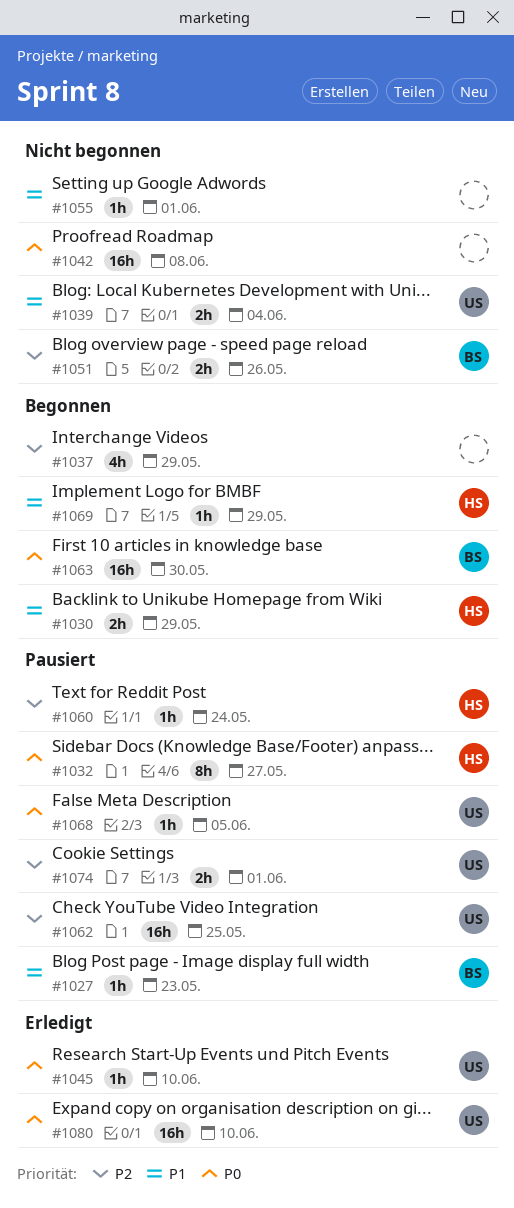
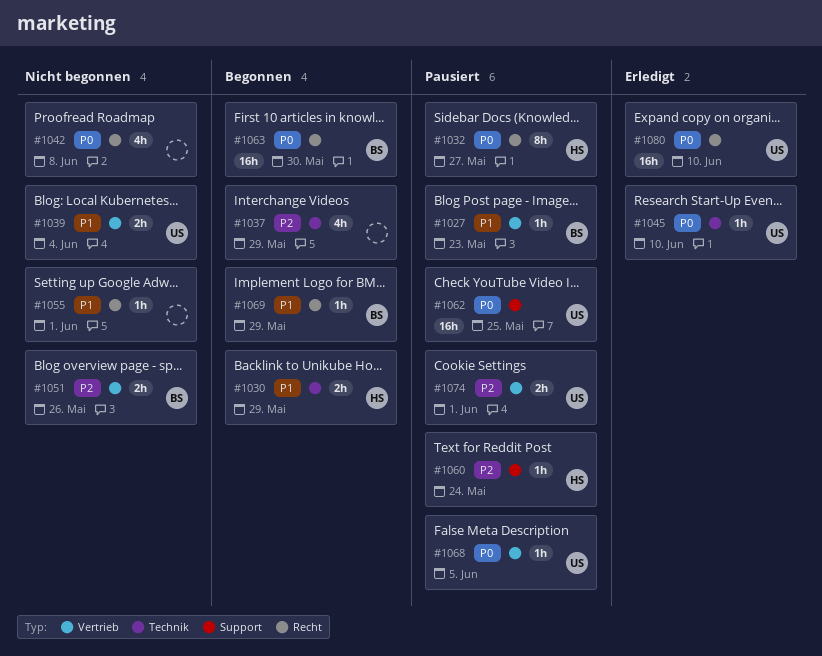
#1042, estimate: 16h -> 4h
#1062, priority: P2 -> P0
#1069, owner: HS -> BS

